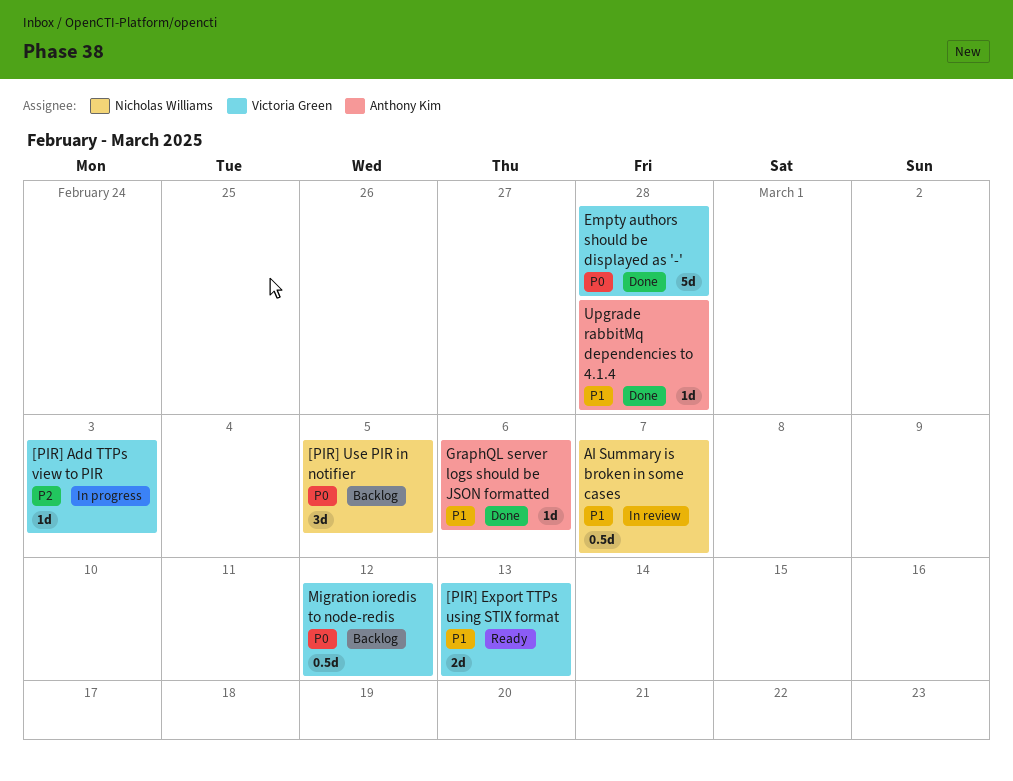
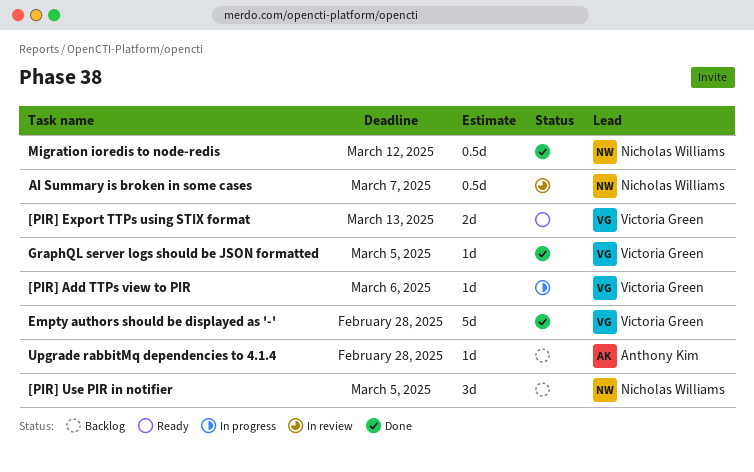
[PIR] Add TTPs view to PIR, due: Mar 3 -> Mar 6
GraphQL server logs should be JSON formatted, owner: Anthony Kim -> Victoria Green
GraphQL server logs should be JSON formatted, due: Mar 6 -> Mar 5
Migration ioredis to node-redis, status: Backlog -> Done
Migration ioredis to node-redis, owner: Victoria Green -> Nicholas Williams
Upgrade rabbitMq dependencies to 4.1.4, status: Done -> Backlog

